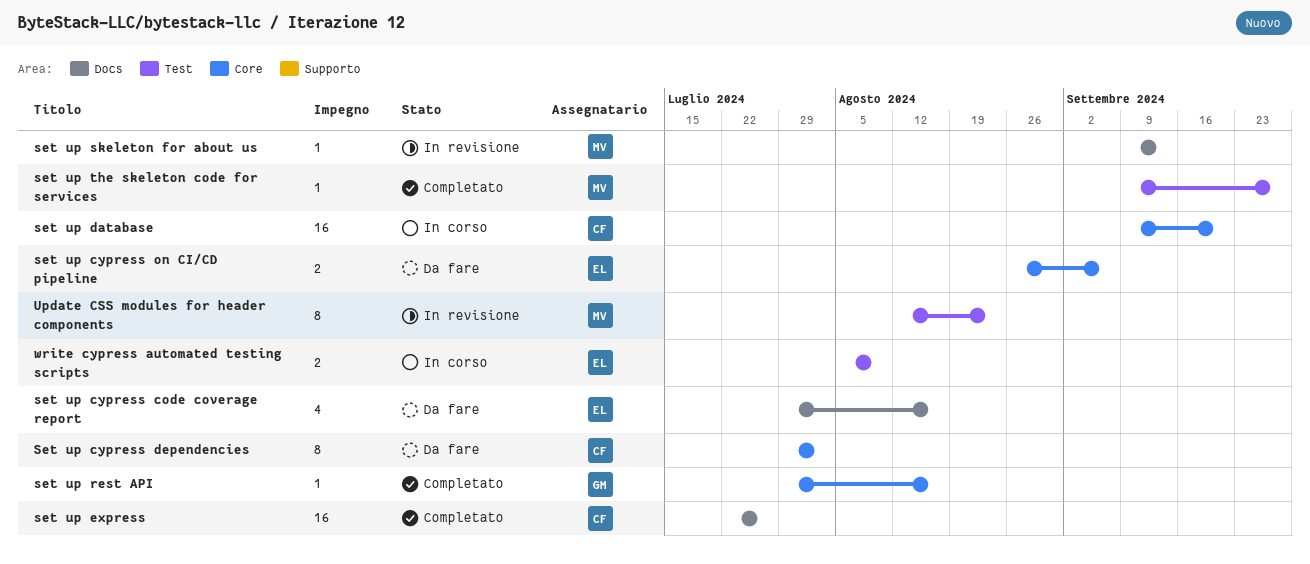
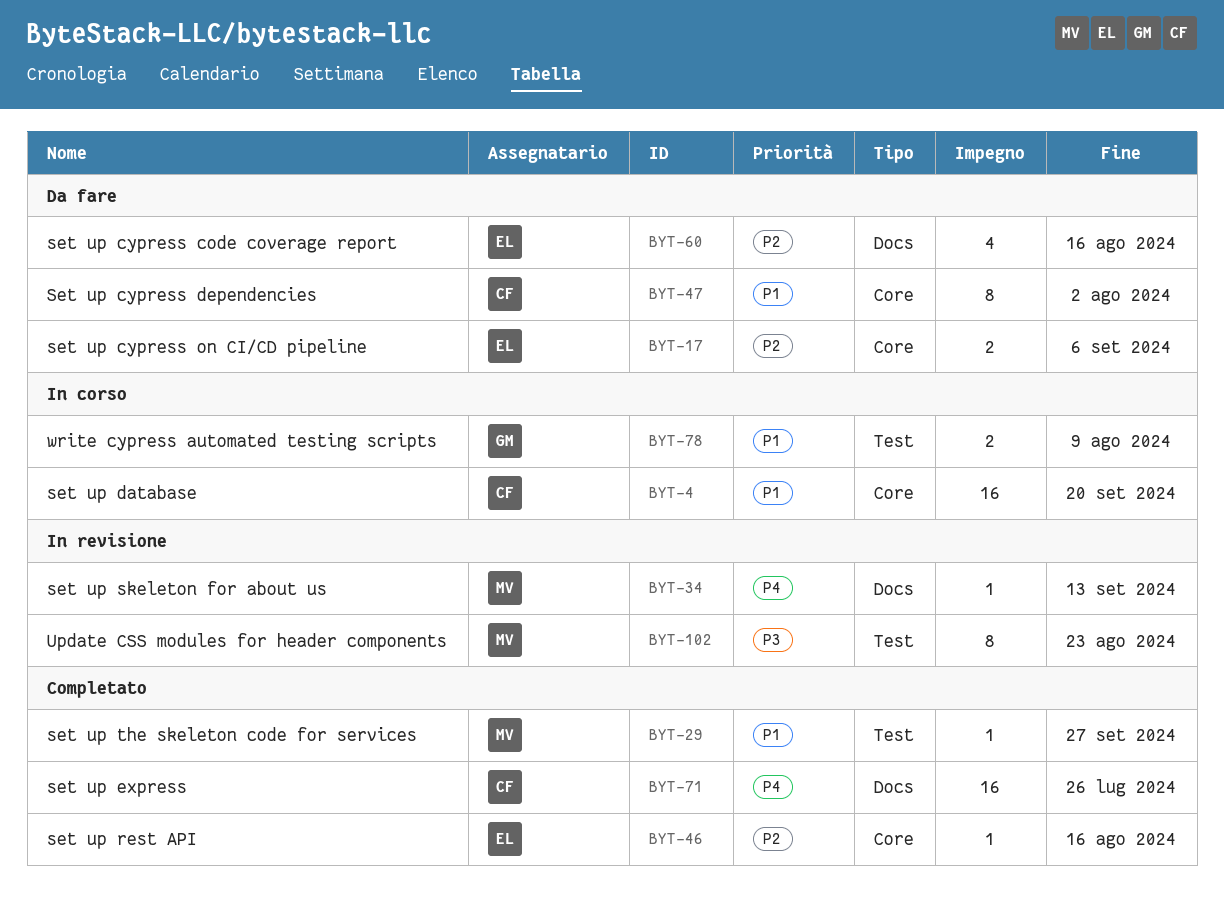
set up rest API, owner: GM -> EL
write cypress automated testing scripts, owner: EL -> GM

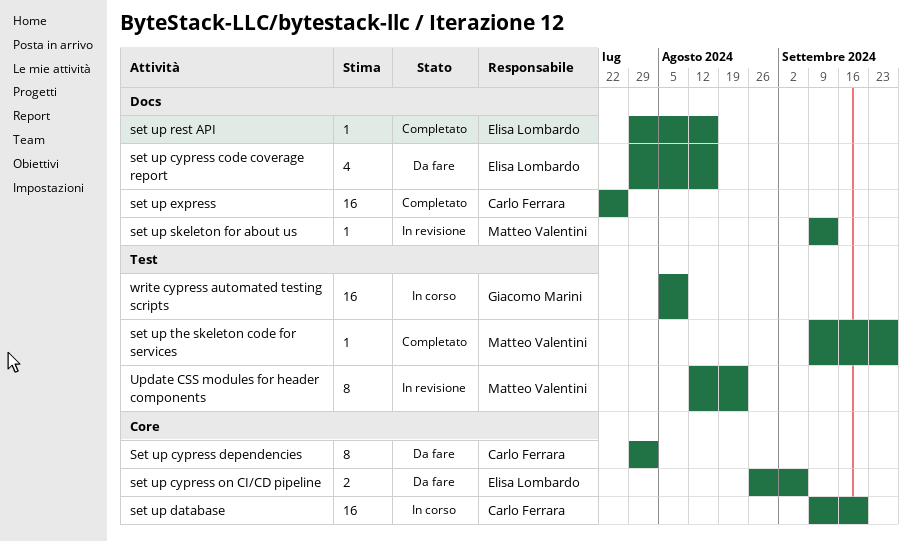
set up rest API, label: Core -> Docs
write cypress automated testing scripts, estimate: 2 -> 16

